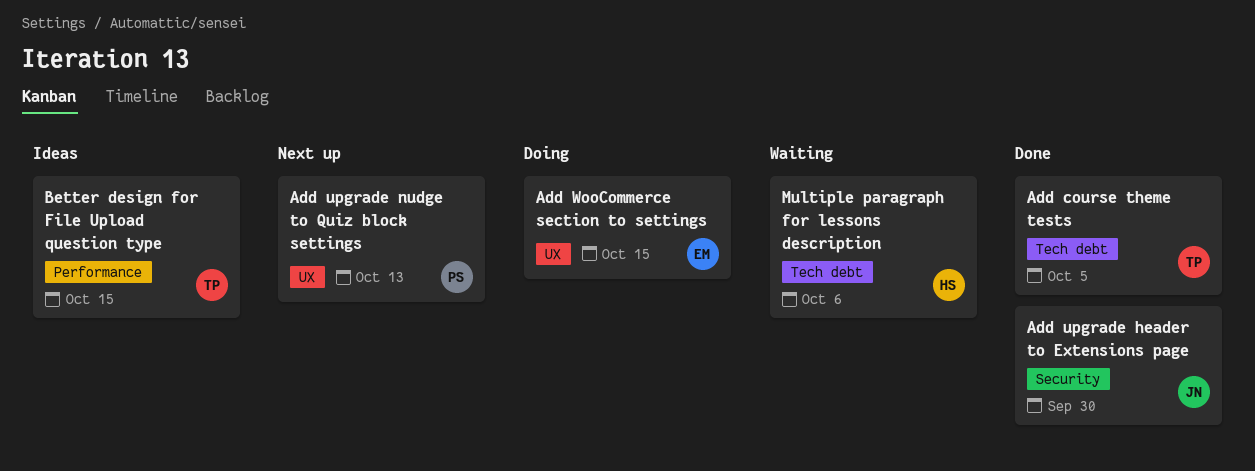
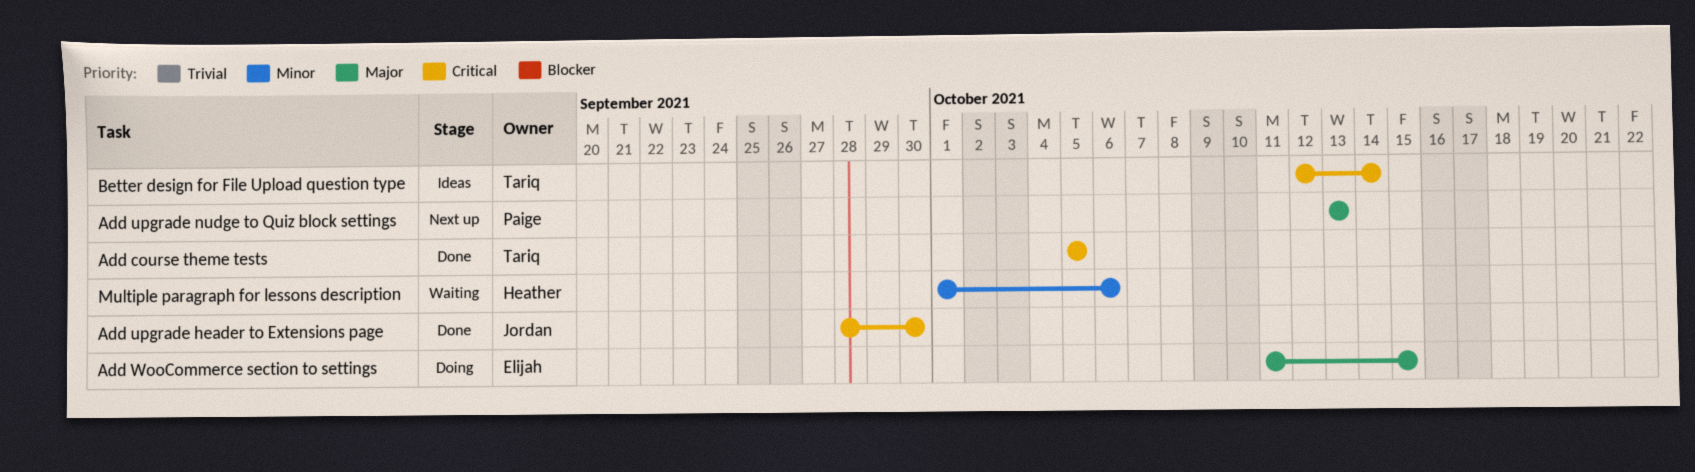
Better design for File Upload question type, due: Oct 15 -> Oct 14

